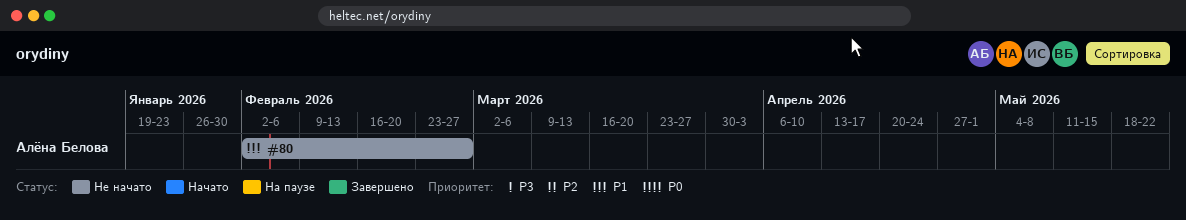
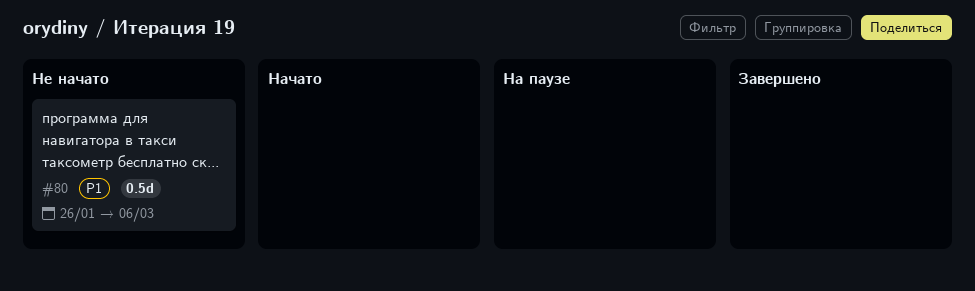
#80, start: Feb 2 -> Jan 26
#80, due: Feb 27 -> Mar 6

